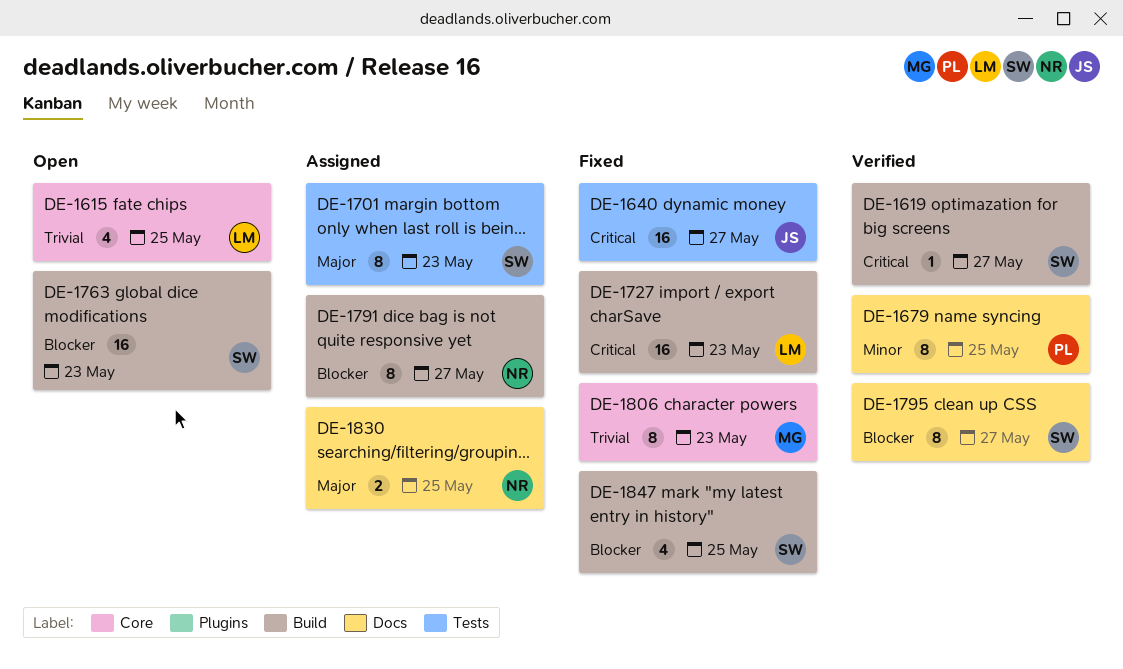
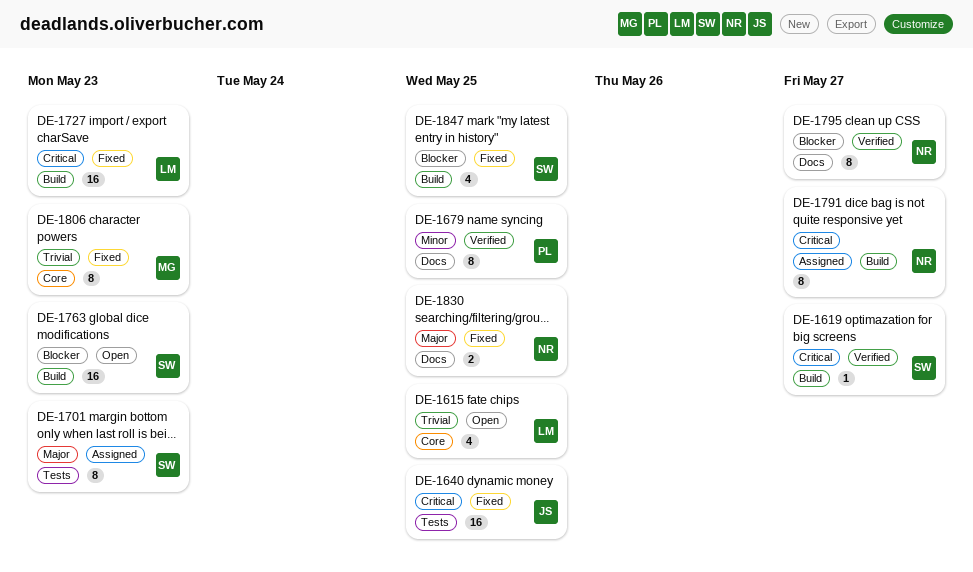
DE-1640, due: May 27 -> May 25
DE-1791, priority: Blocker -> Critical
DE-1795, owner: SW -> NR
DE-1830, status: Assigned -> Fixed

